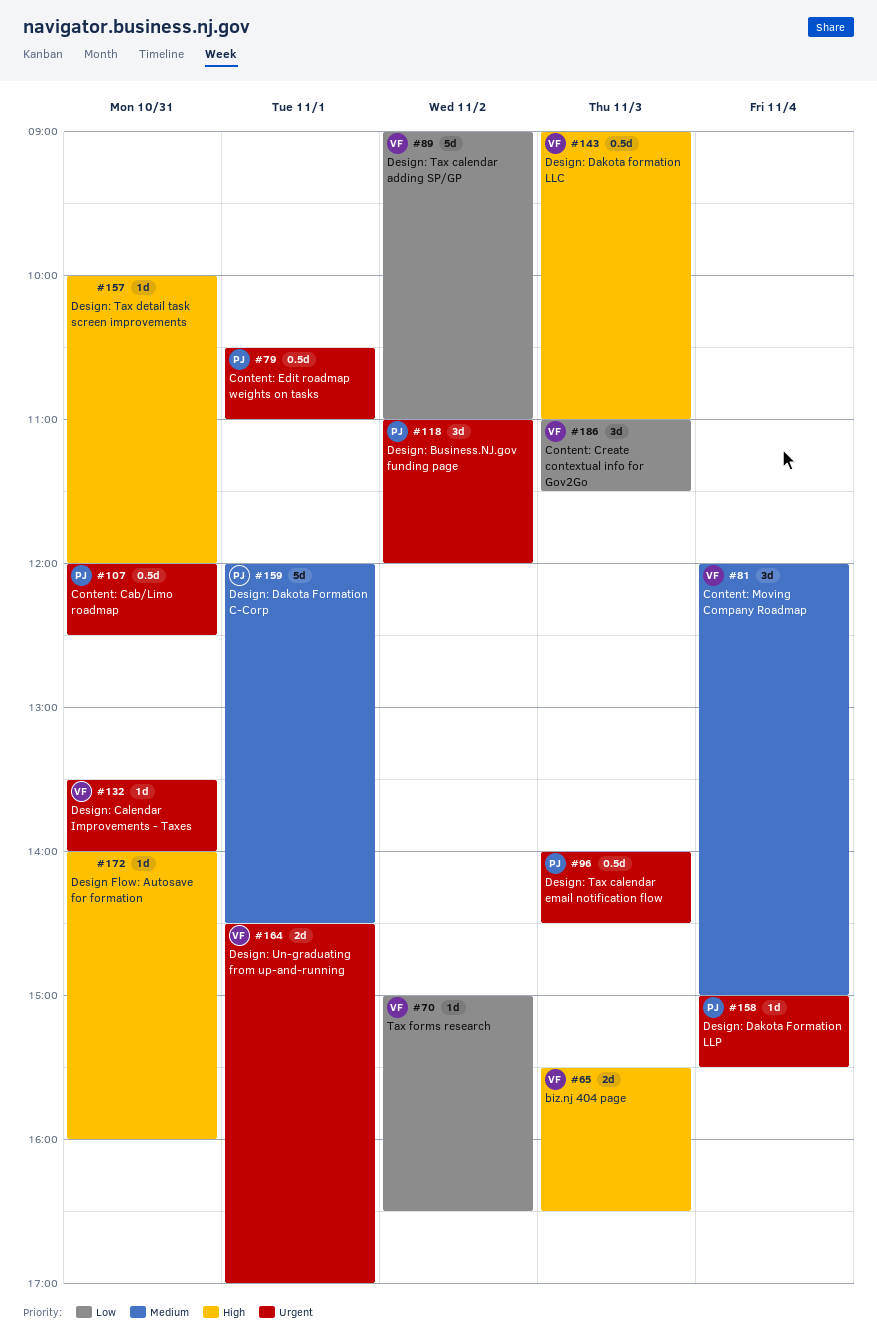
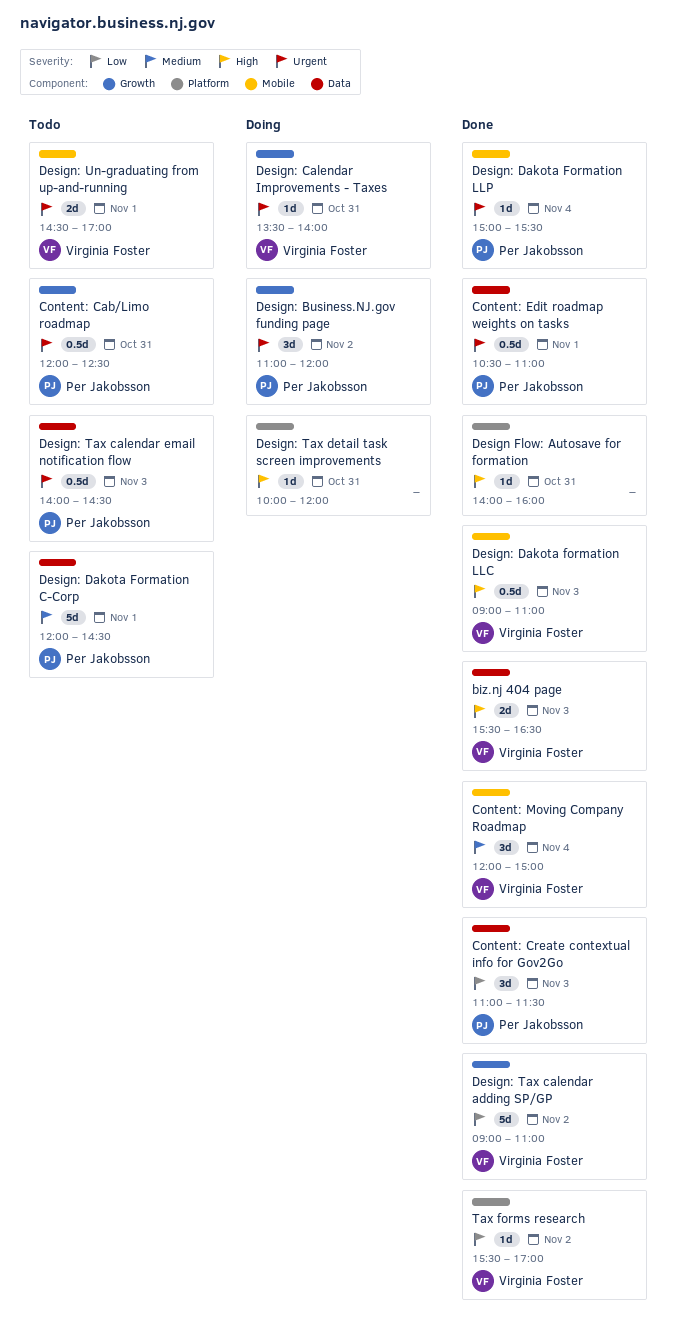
Content: Create contextual info for Gov2Go, owner: Virginia Foster -> Per Jakobsson
Tax forms research, begins: 15:00 -> 15:30
Tax forms research, ends: 16:30 -> 17:00

